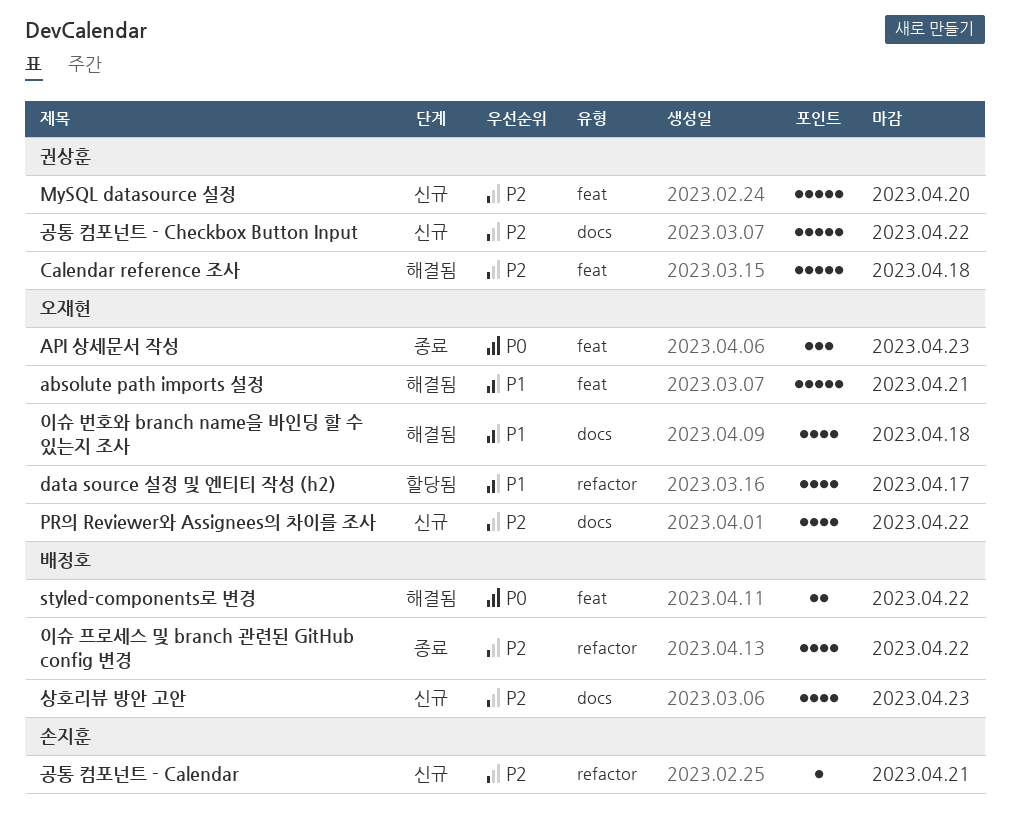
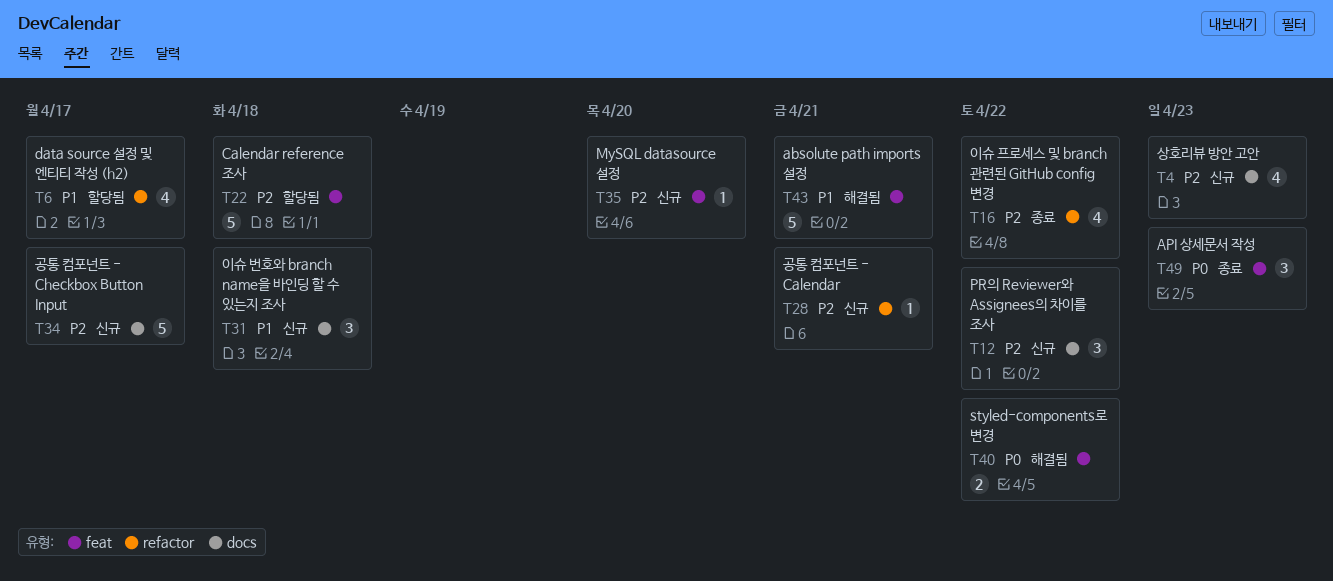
Calendar reference 조사, status: 해결됨 -> 할당됨
MySQL datasource 설정, estimate: 5 -> 1
PR의 Reviewer와 Assignees의 차이를 조사, estimate: 4 -> 3
공통 컴포넌트 - Checkbox Button Input, due: Apr 22 -> Apr 17
이슈 번호와 branch name을 바인딩 할 수 있는지 조사, status: 해결됨 -> 신규
이슈 번호와 branch name을 바인딩 할 수 있는지 조사, estimate: 4 -> 3

